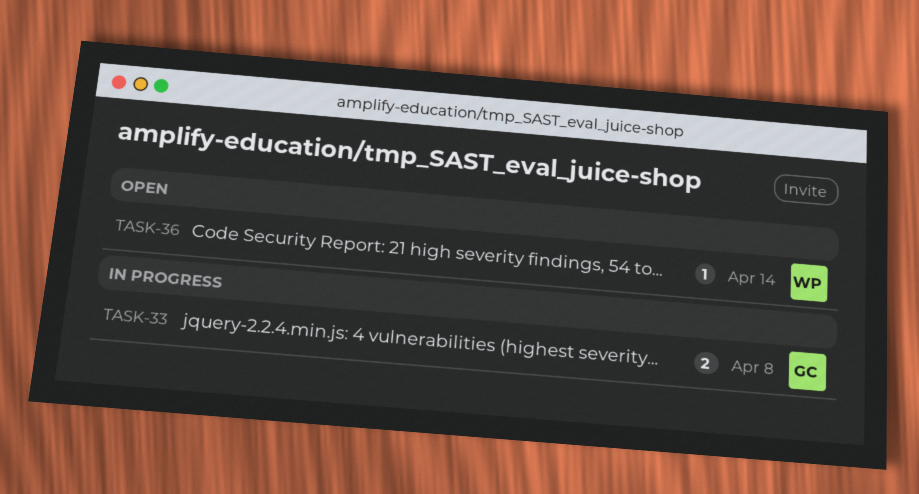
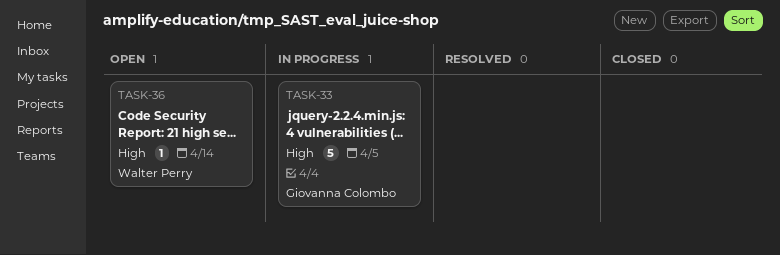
TASK-33, estimate: 2 -> 5
TASK-33, due: Apr 8 -> Apr 5

